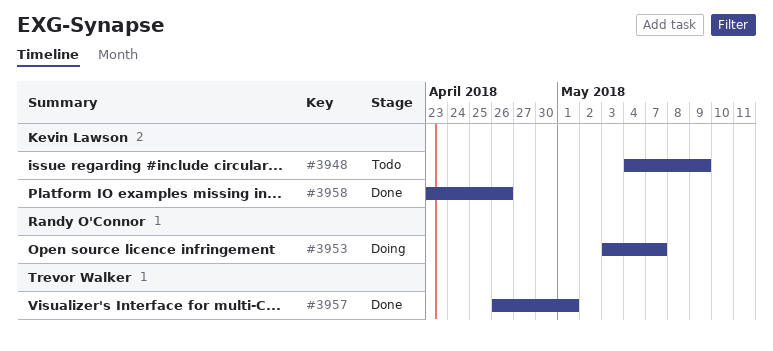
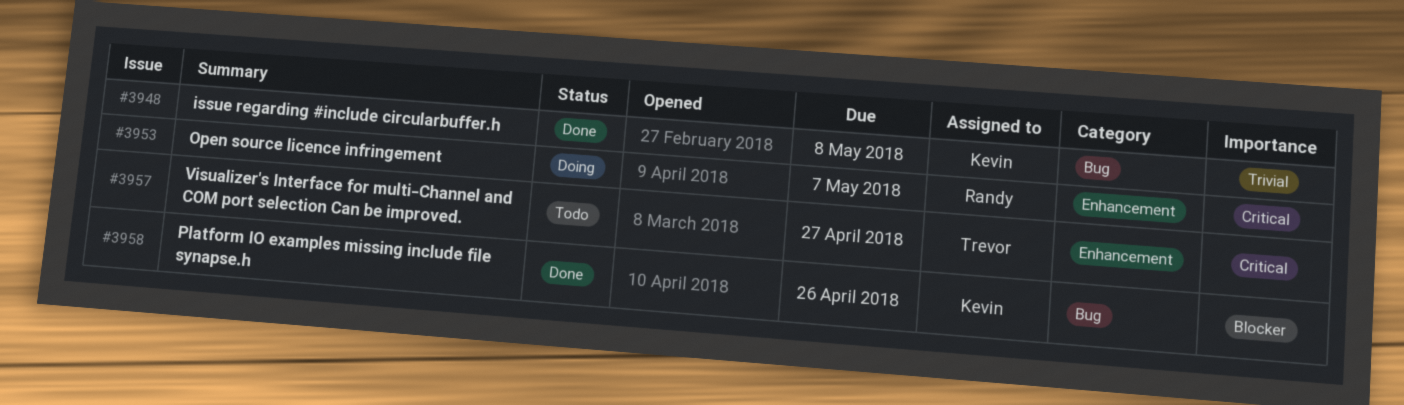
#3948, status: Todo -> Done
#3948, due: May 9 -> May 8
#3957, status: Done -> Todo
#3957, due: May 1 -> Apr 27

